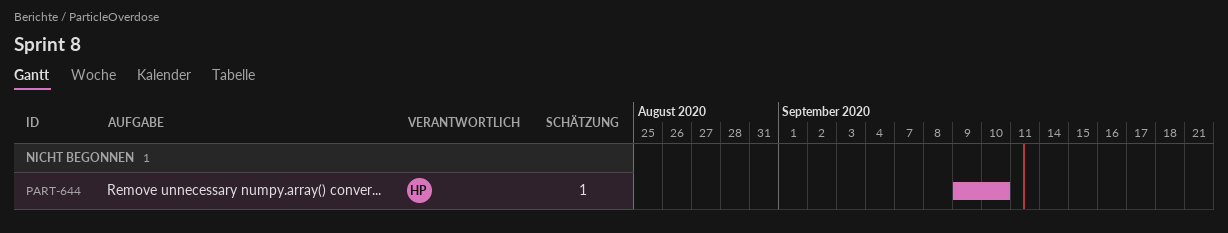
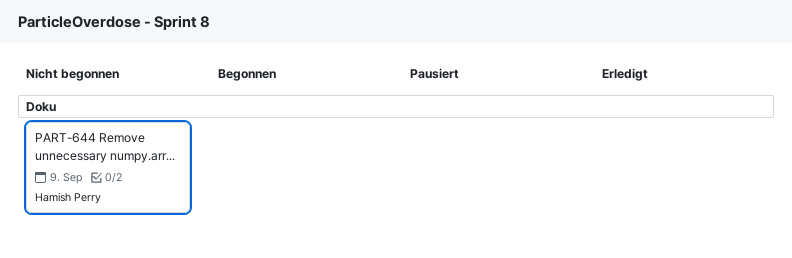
PART-644, due: Sep 10 -> Sep 9

